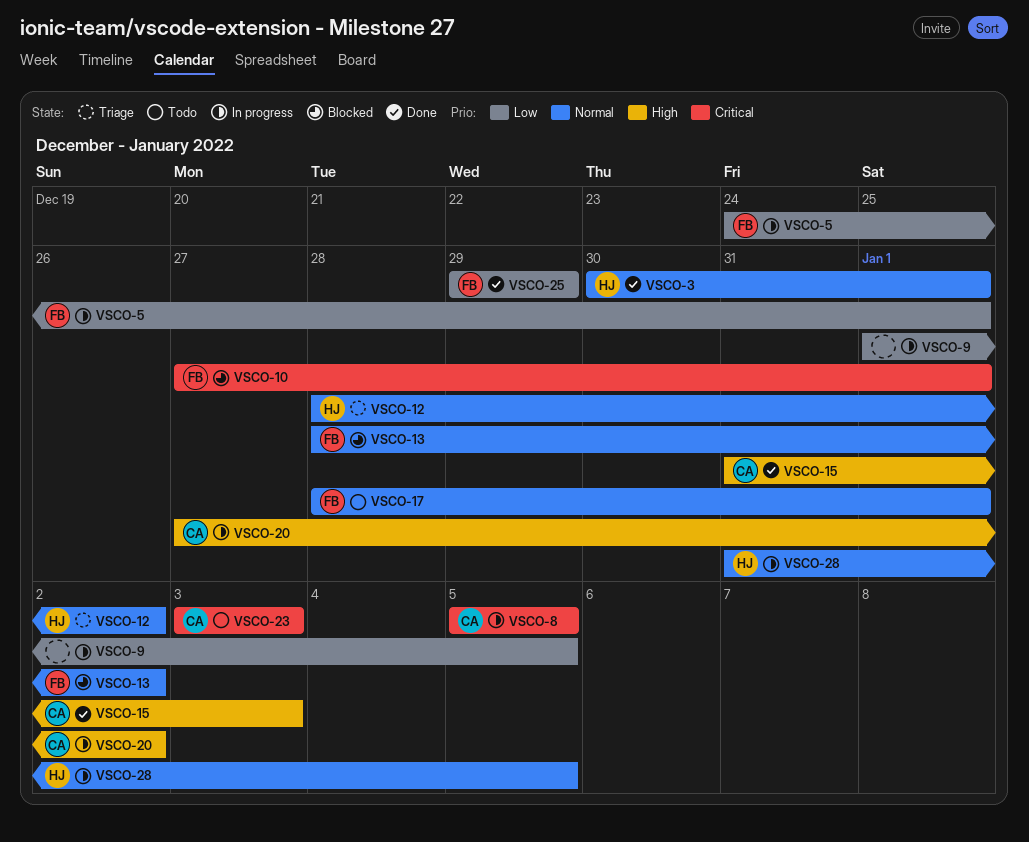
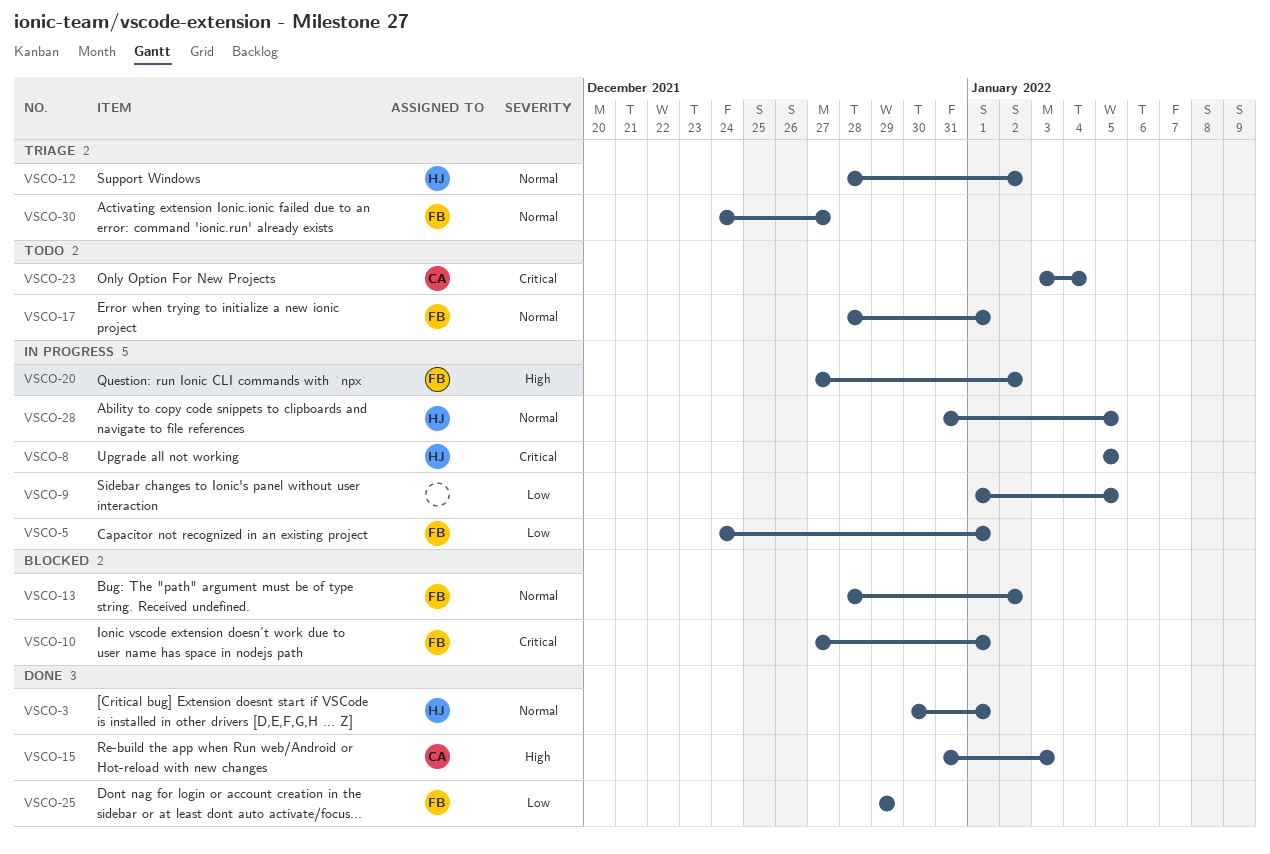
VSCO-8, owner: CA -> HJ
VSCO-20, owner: CA -> FB
VSCO-23, due: Jan 3 -> Jan 4
VSCO-30: none -> present

